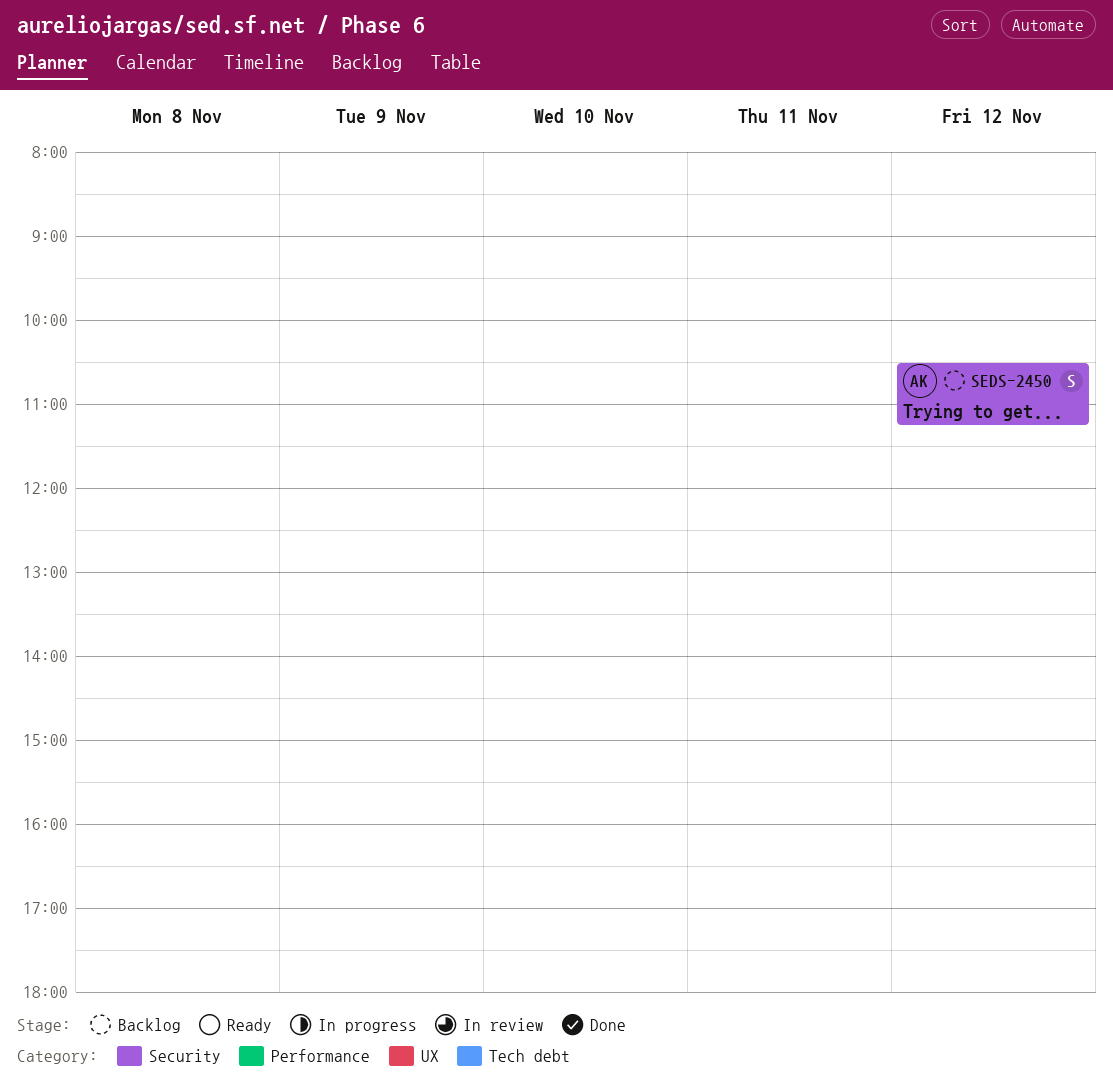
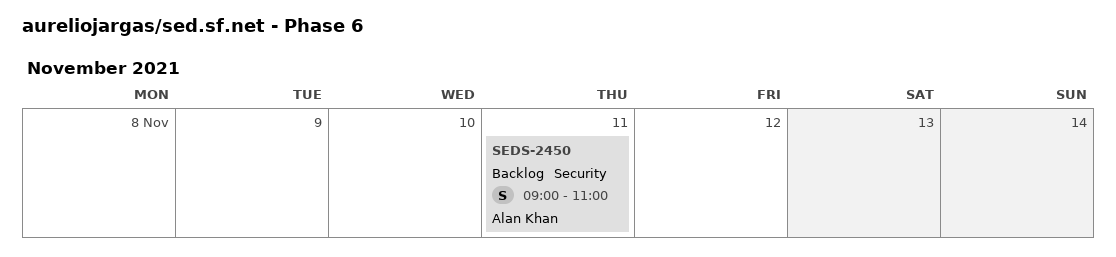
SEDS-2450, day: Nov 12 -> Nov 11
SEDS-2450, begins: 10:30 -> 09:00
SEDS-2450, ends: 11:15 -> 11:00

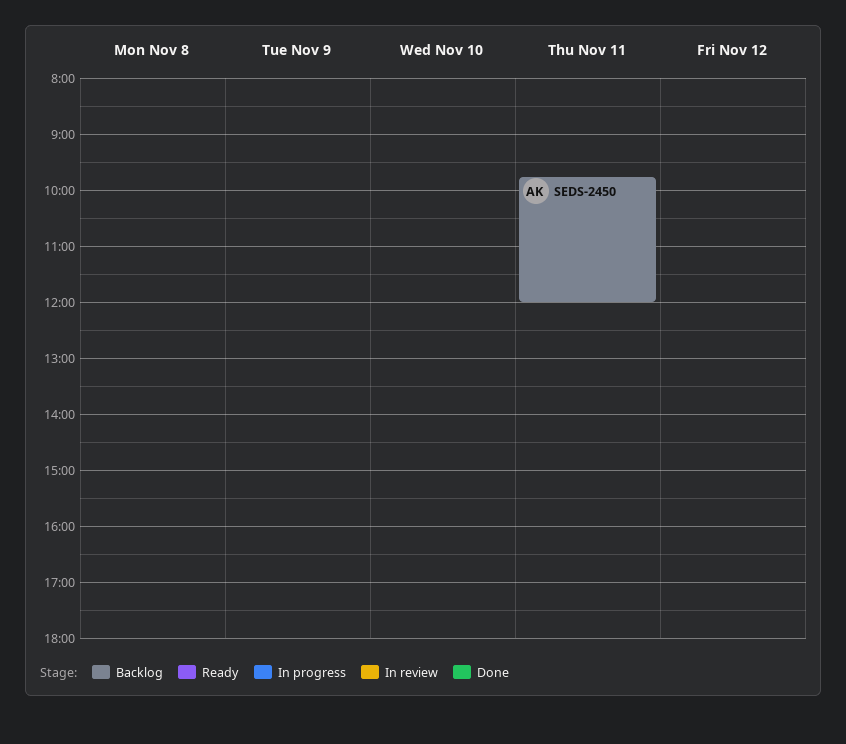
SEDS-2450, begins: 09:00 -> 09:45
SEDS-2450, ends: 11:00 -> 12:00

